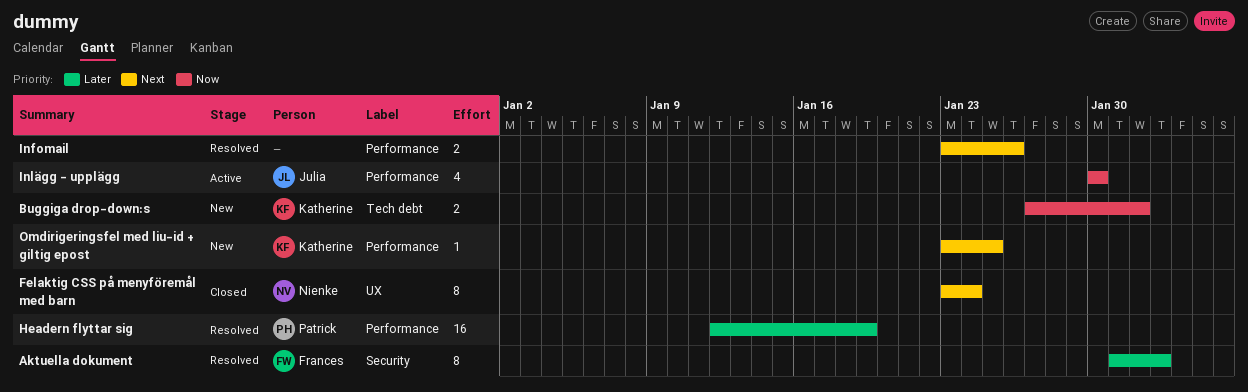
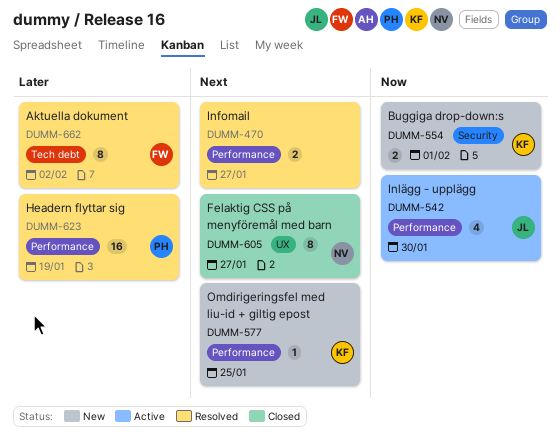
Aktuella dokument, label: Security -> Tech debt
Buggiga drop-down:s, label: Tech debt -> Security
Felaktig CSS på menyföremål med barn, due: Jan 24 -> Jan 27
Infomail, due: Jan 26 -> Jan 27

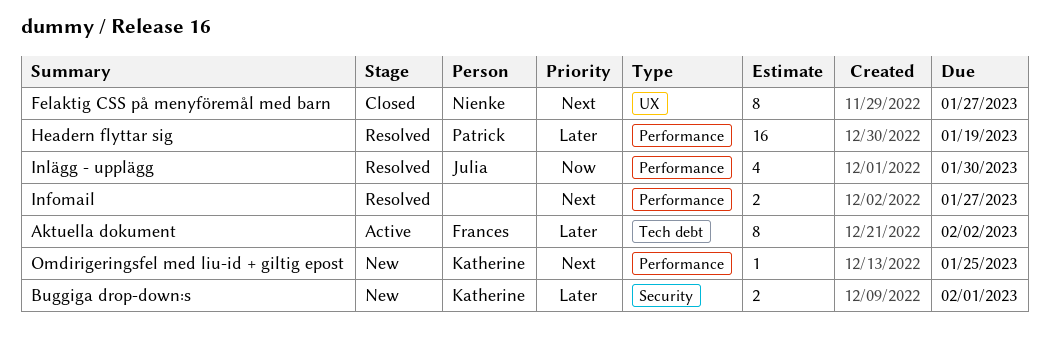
Aktuella dokument, status: Resolved -> Active
Buggiga drop-down:s, priority: Now -> Later
Inlägg - upplägg, status: Active -> Resolved

